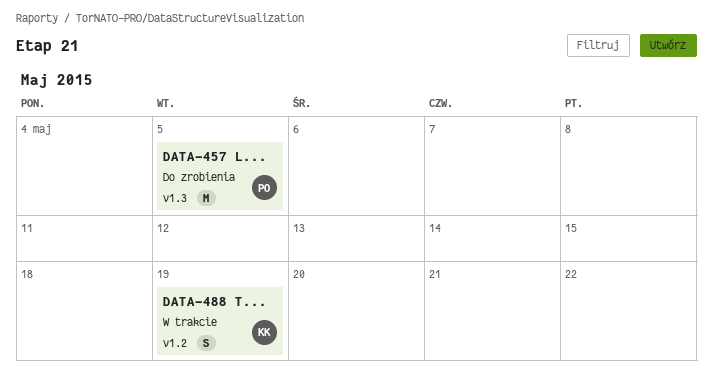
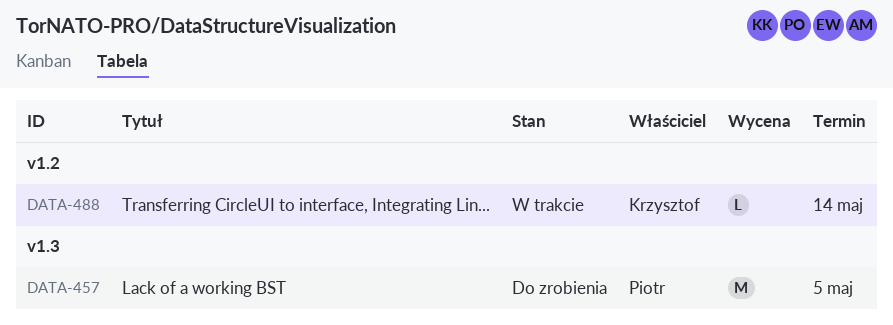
DATA-488, estimate: S -> L
DATA-488, due: May 19 -> May 14

